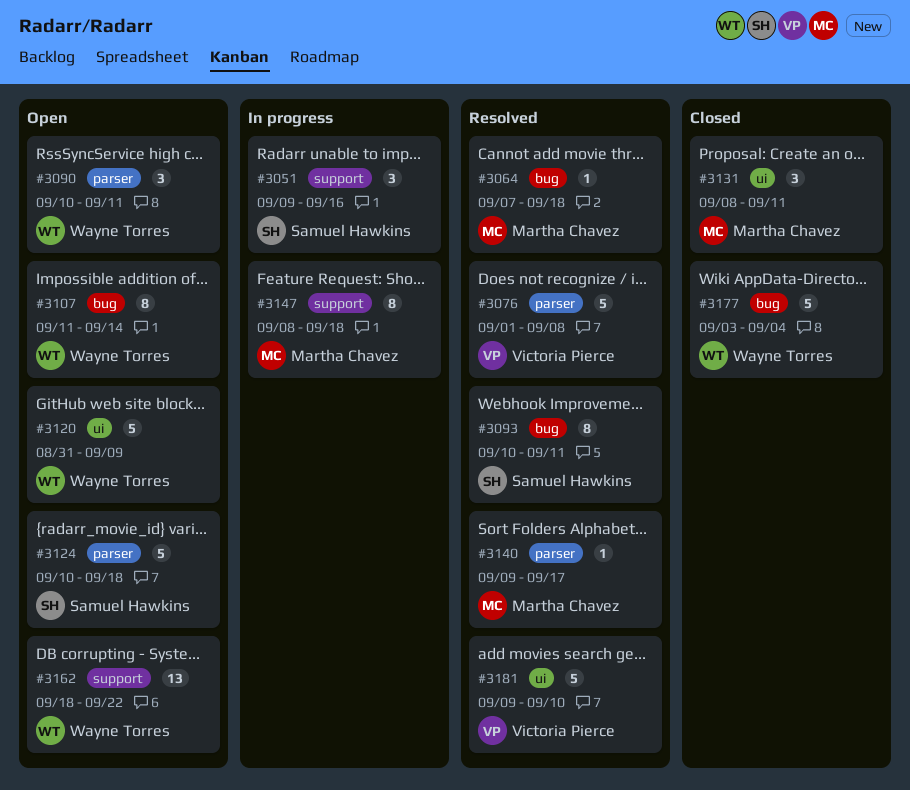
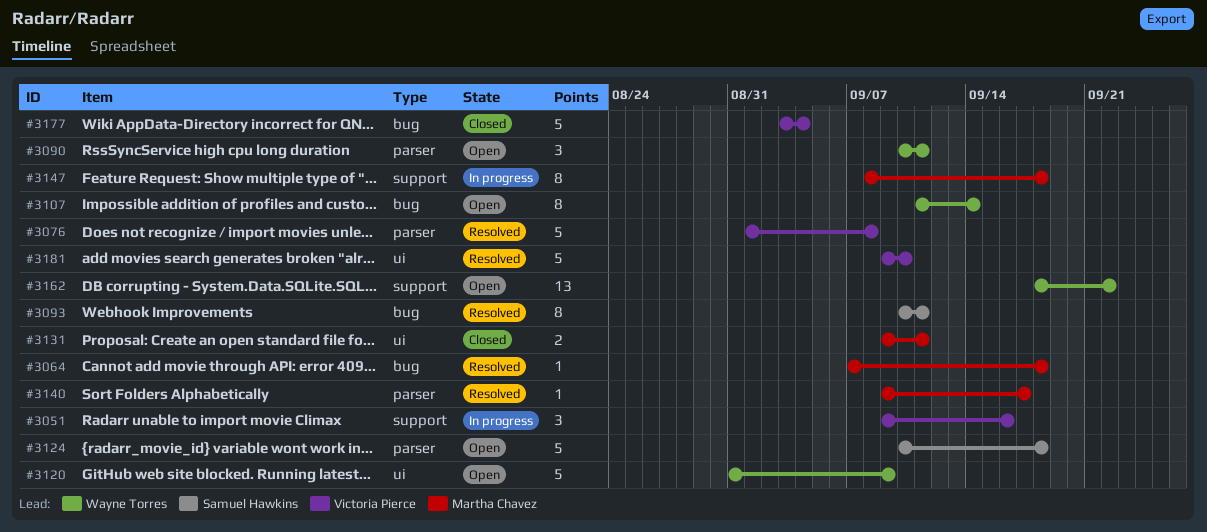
#3051, owner: Samuel Hawkins -> Victoria Pierce
#3131, estimate: 3 -> 2
#3131, start: Sep 8 -> Sep 9
#3177, owner: Wayne Torres -> Victoria Pierce

